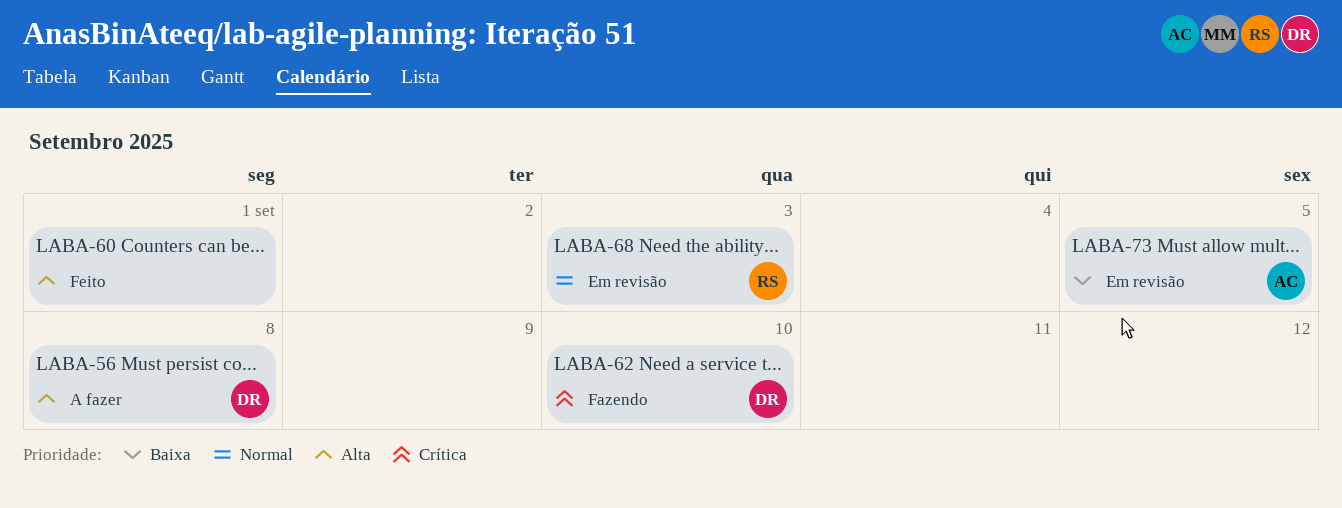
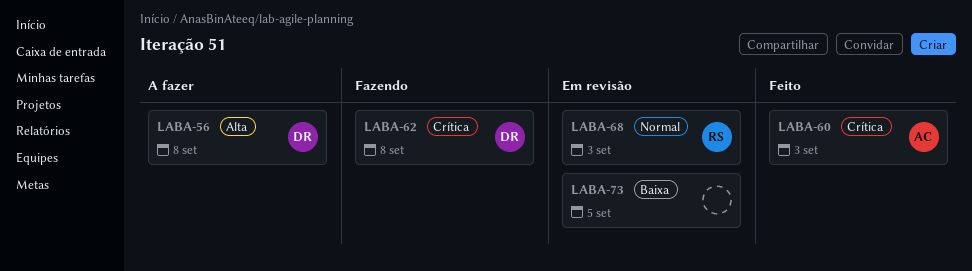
LABA-60, owner: none -> AC
LABA-60, priority: Alta -> Crítica
LABA-60, due: Sep 1 -> Sep 3
LABA-62, due: Sep 10 -> Sep 8
LABA-73, owner: AC -> none

